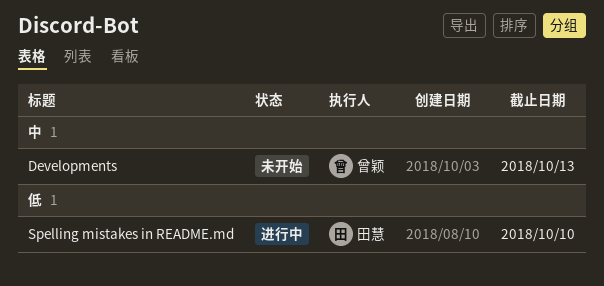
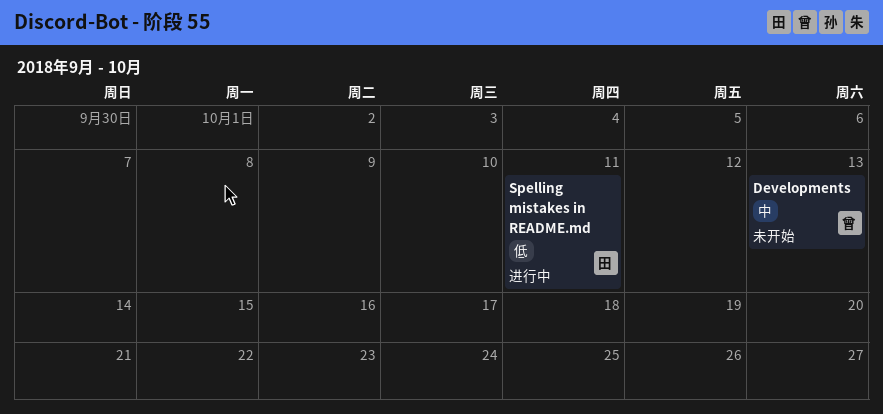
Spelling mistakes in README.md, due: Oct 10 -> Oct 11

